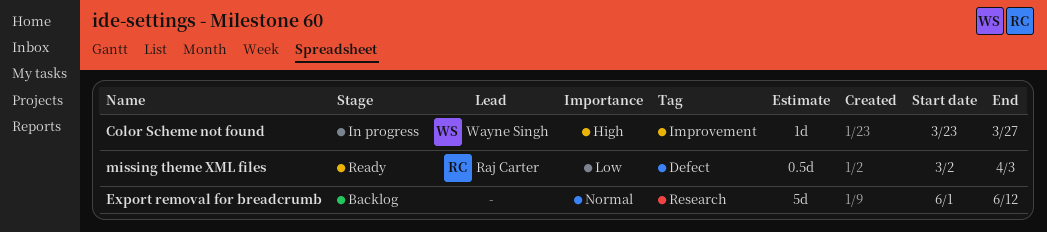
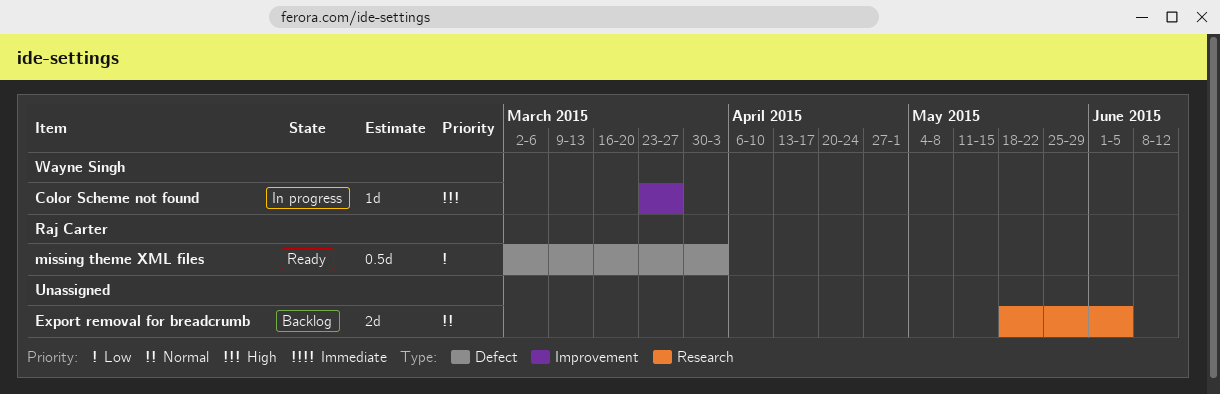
Export removal for breadcrumb, estimate: 5d -> 2d
Export removal for breadcrumb, start: Jun 1 -> May 18
Export removal for breadcrumb, due: Jun 12 -> Jun 5

